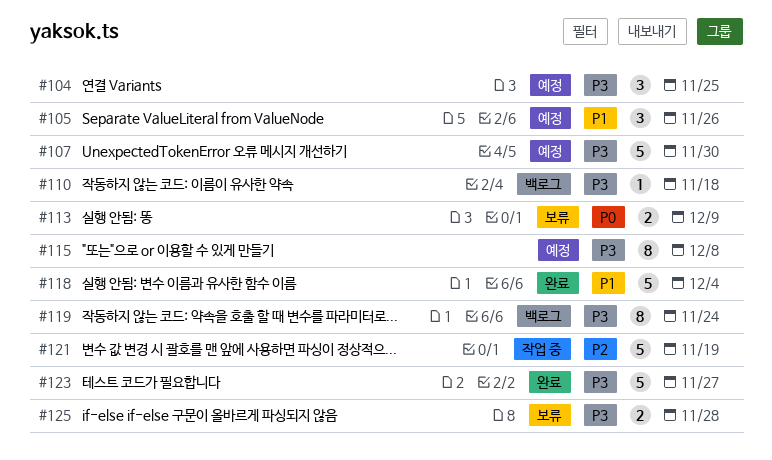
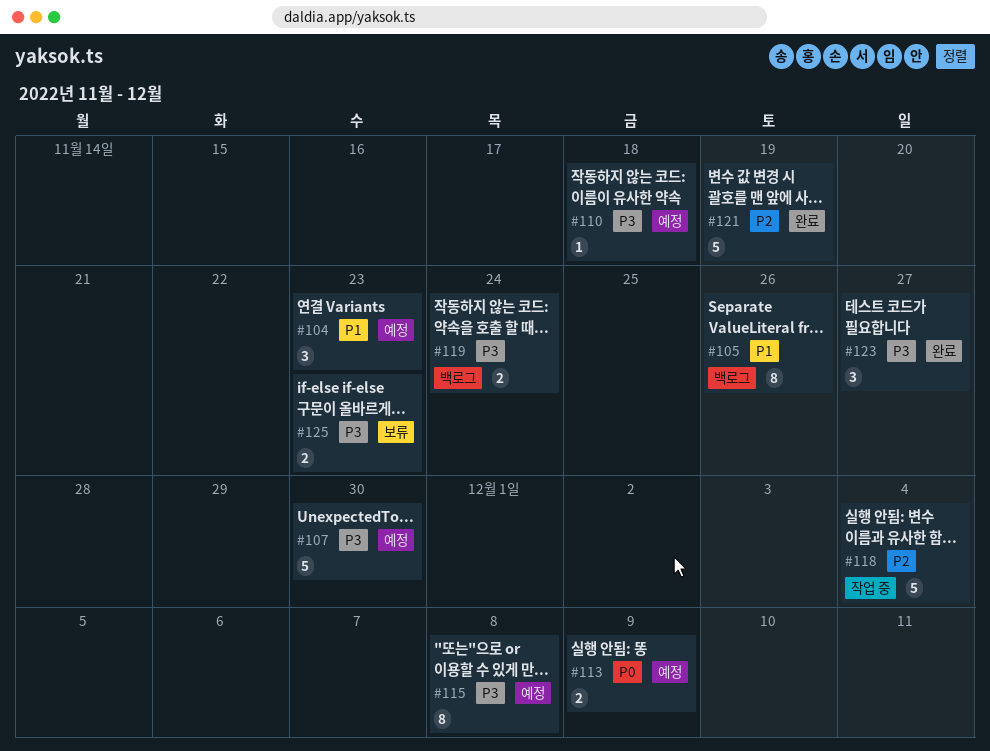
#104, priority: P3 -> P1
#104, due: Nov 25 -> Nov 23
#105, status: 예정 -> 백로그
#105, estimate: 3 -> 8
#110, status: 백로그 -> 예정
#113, status: 보류 -> 예정
#118, status: 완료 -> 작업 중
#118, priority: P1 -> P2
#119, estimate: 8 -> 2
#121, status: 작업 중 -> 완료
#123, estimate: 5 -> 3
#125, due: Nov 28 -> Nov 23

